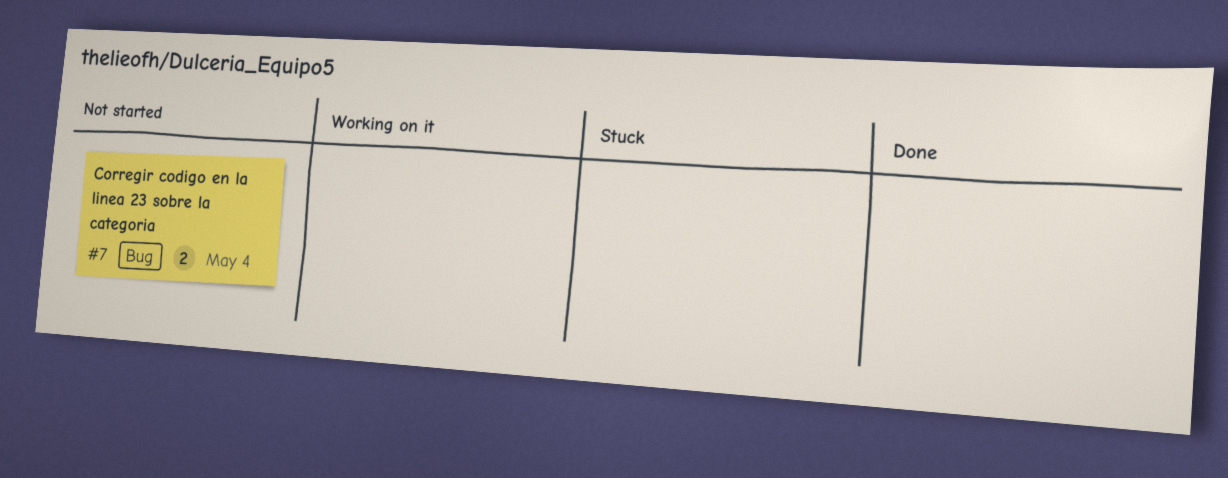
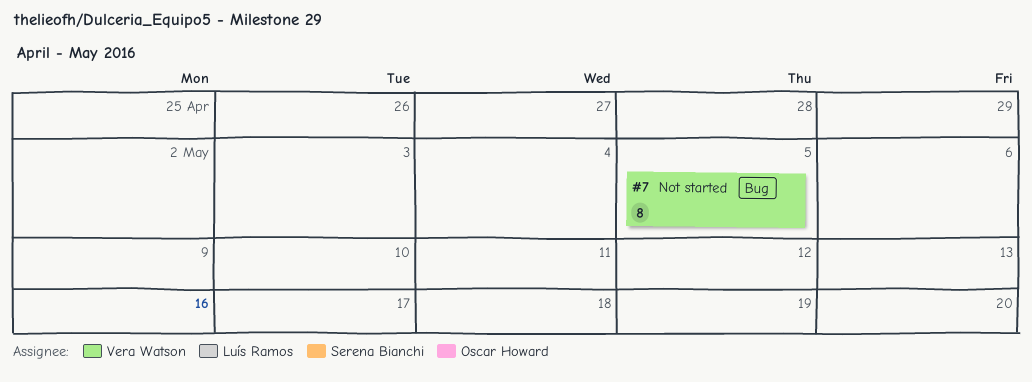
#7, estimate: 2 -> 8
#7, due: May 4 -> May 5

